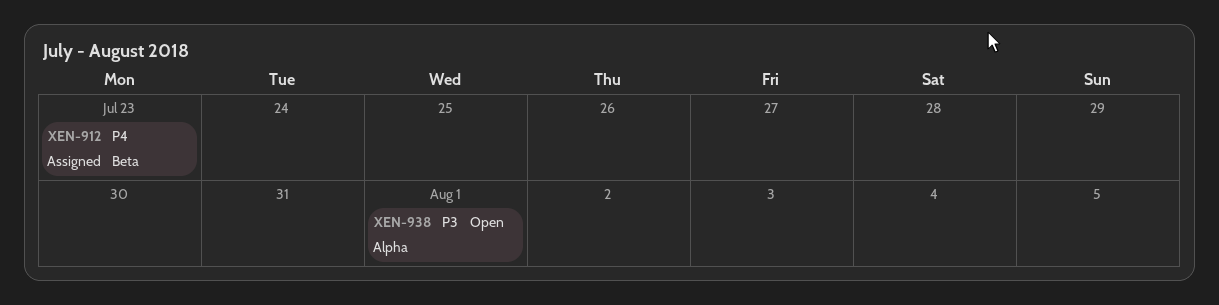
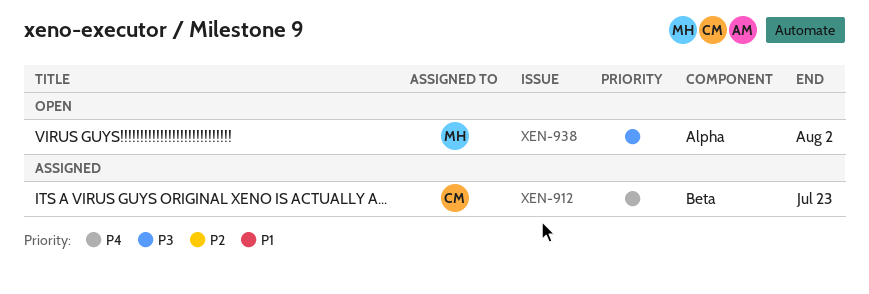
XEN-938, due: Aug 1 -> Aug 2

